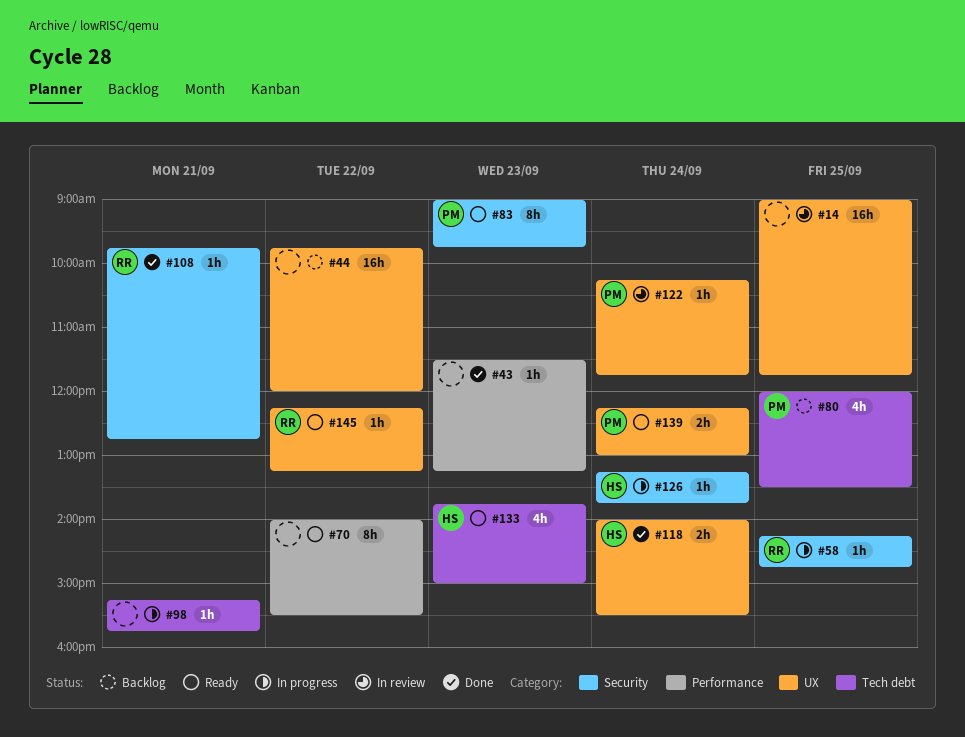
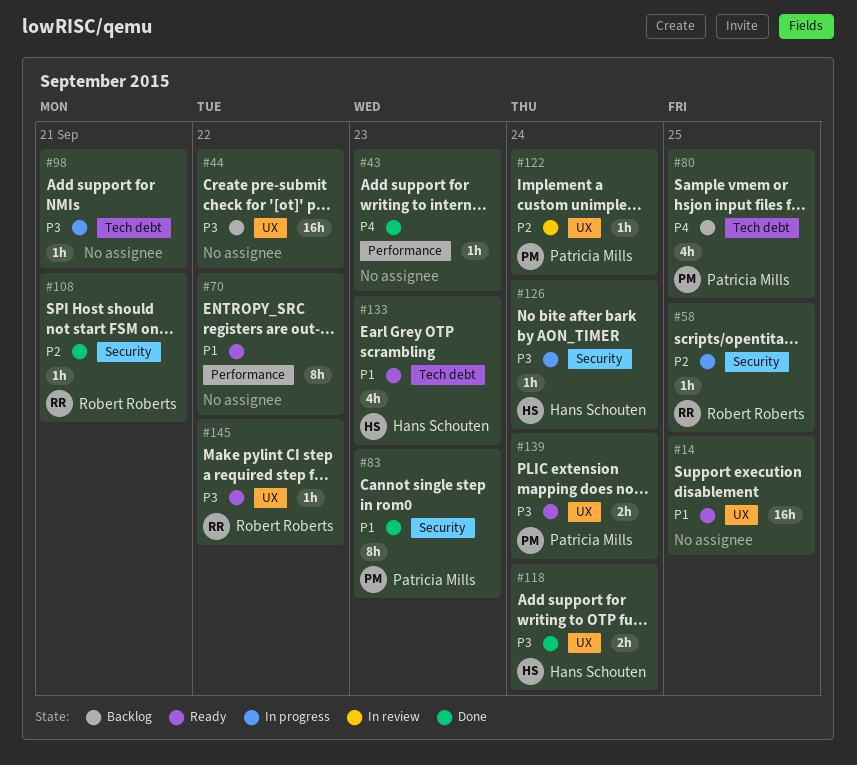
#14, status: In review -> Ready
#83, status: Ready -> Done

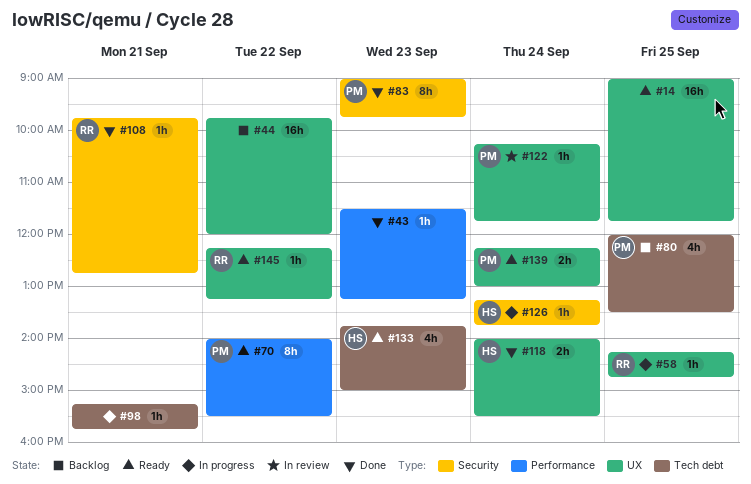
#58, label: Security -> UX
#70, owner: none -> Patricia Mills

